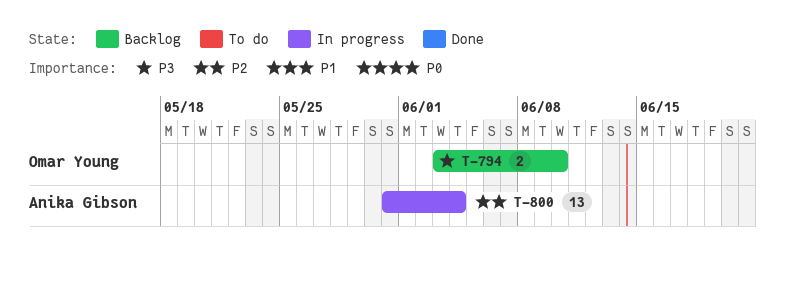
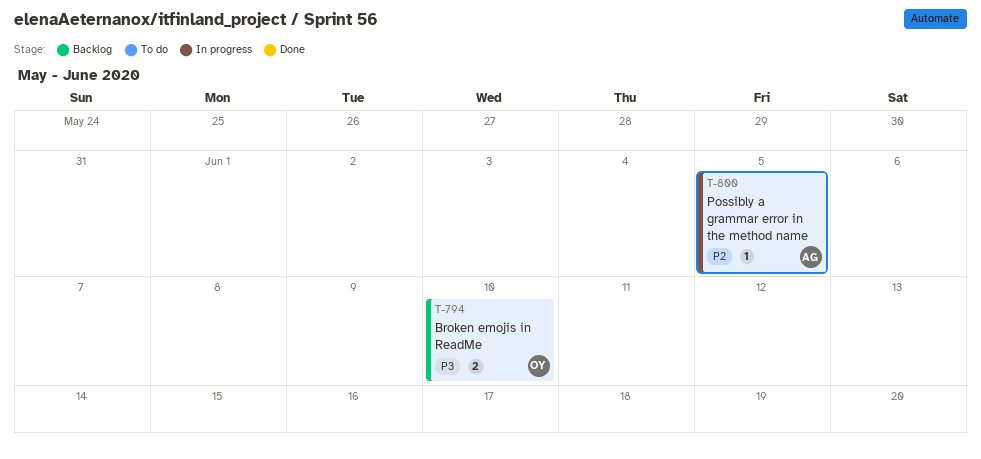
T-800, estimate: 13 -> 1
T-800, due: Jun 4 -> Jun 5

